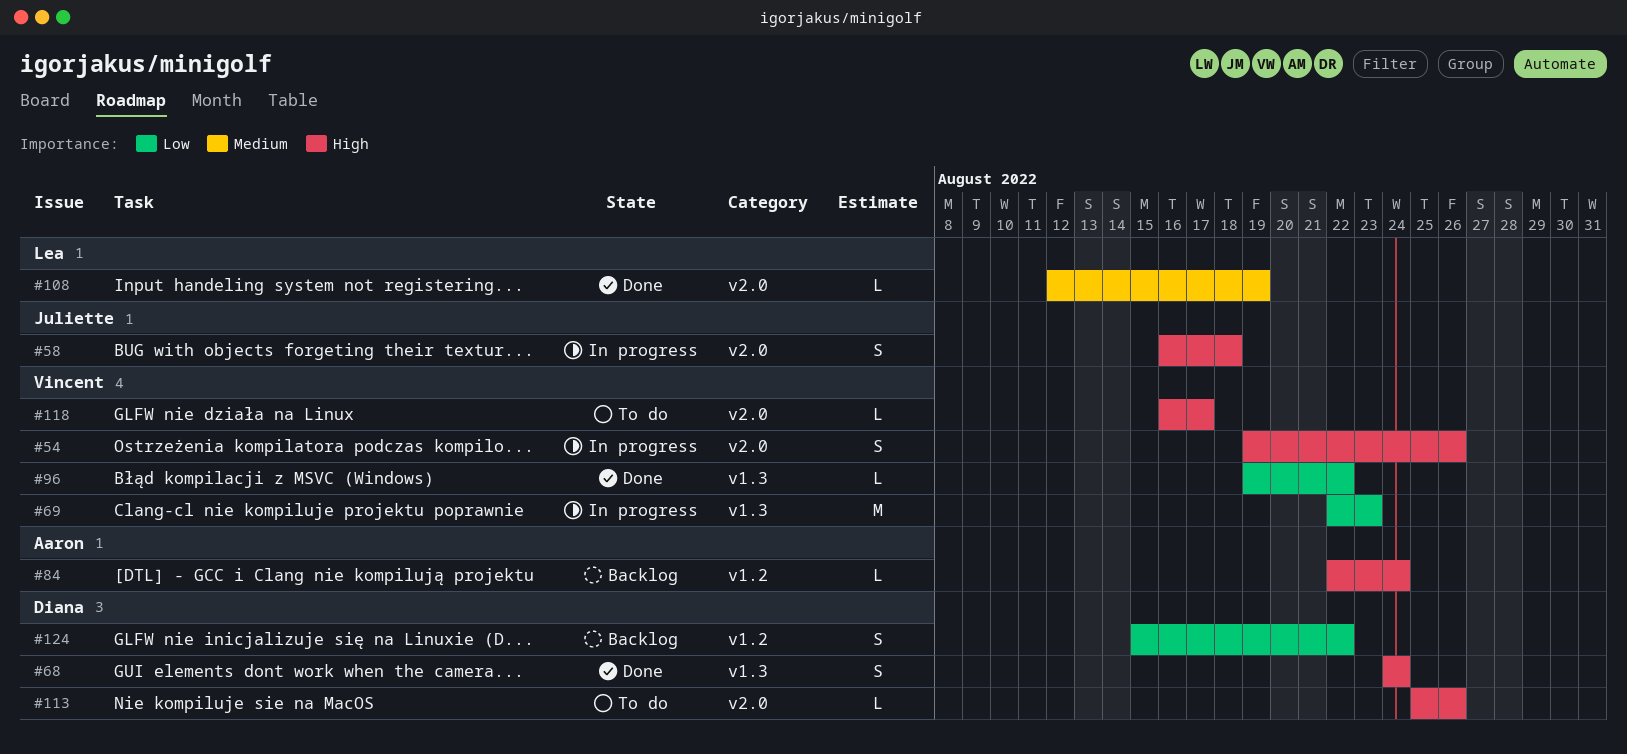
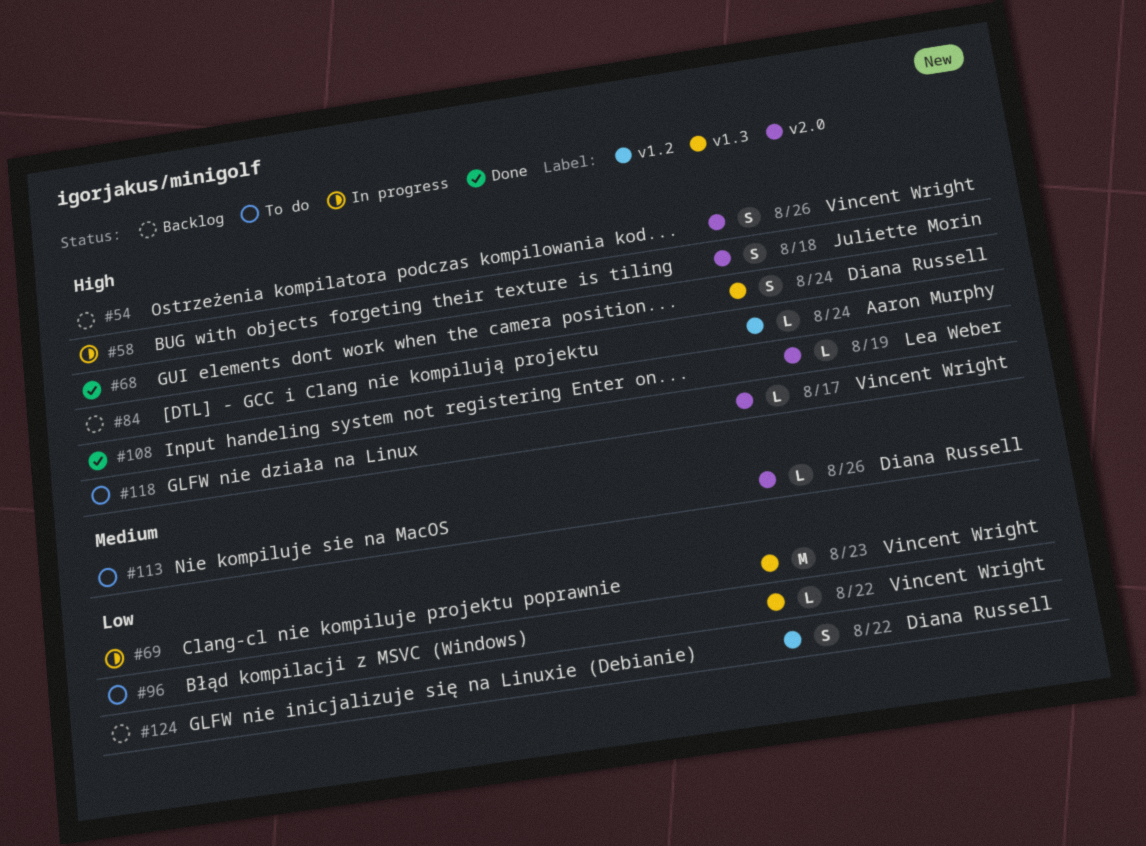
#54, status: In progress -> Backlog
#96, status: Done -> To do
#108, priority: Medium -> High
#113, priority: High -> Medium

